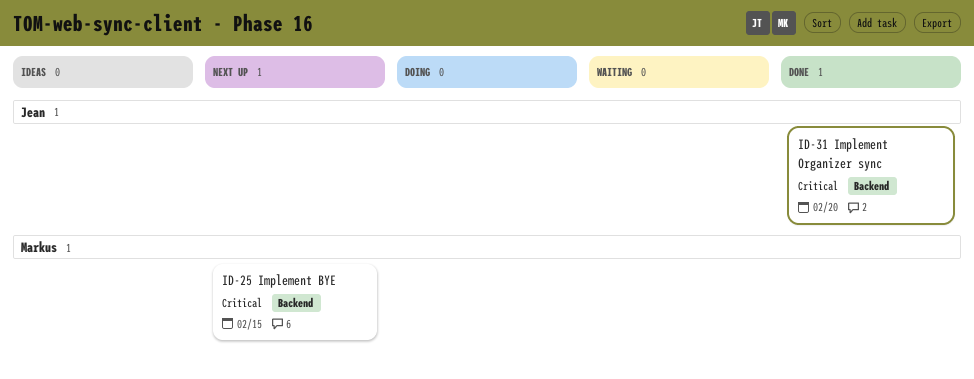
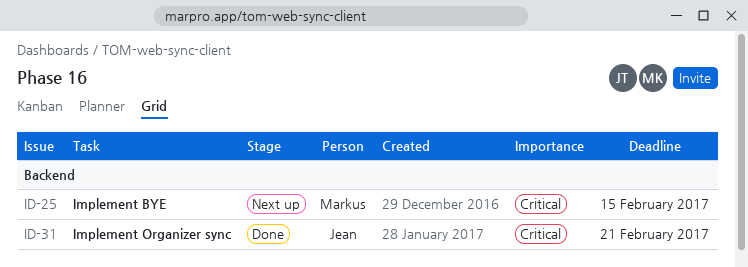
ID-31, due: Feb 20 -> Feb 21

